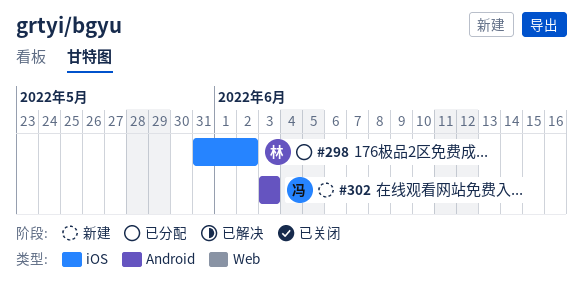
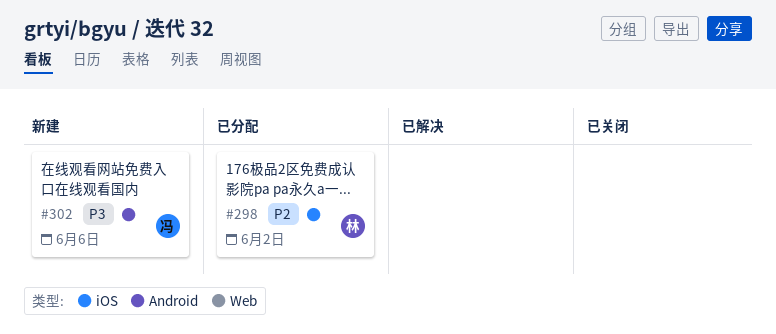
#302, due: Jun 3 -> Jun 6

